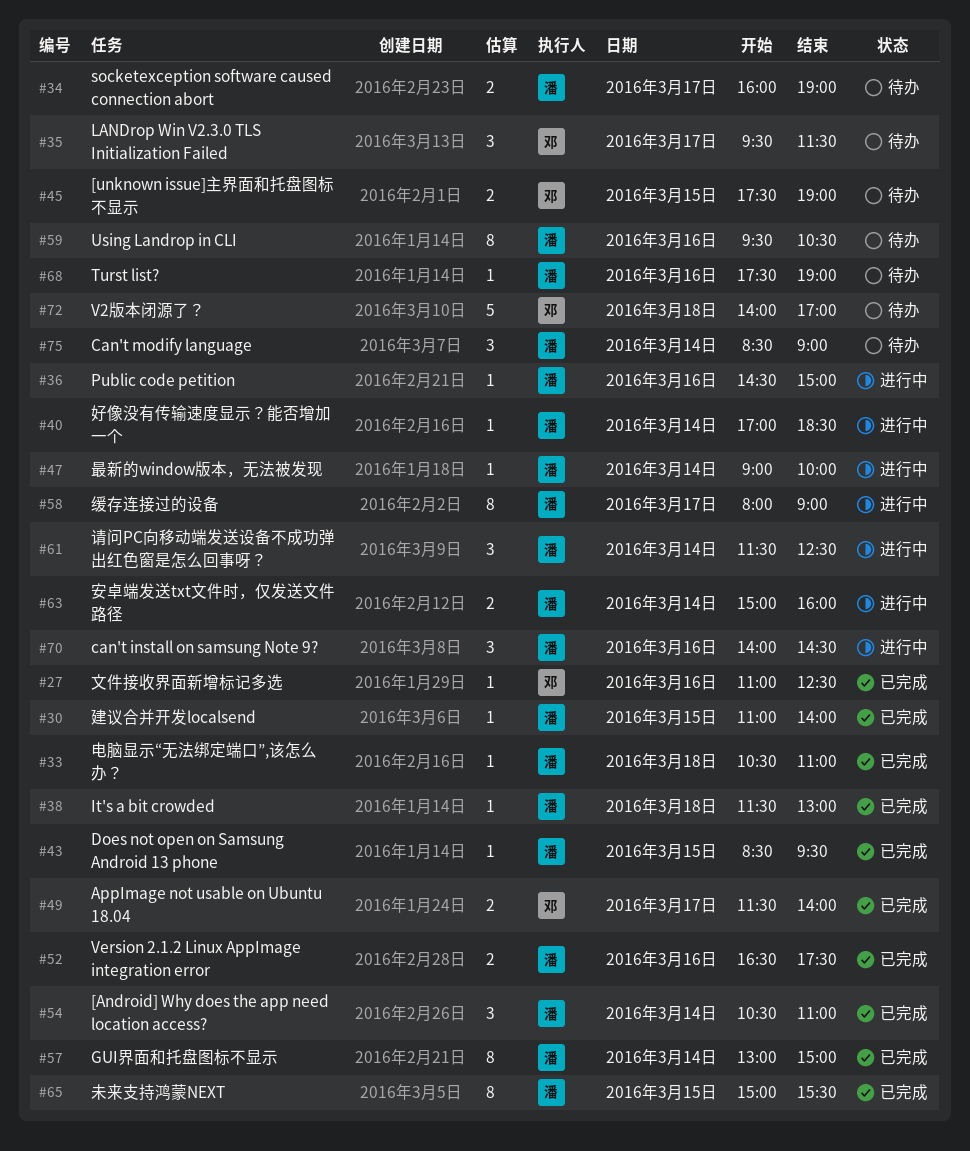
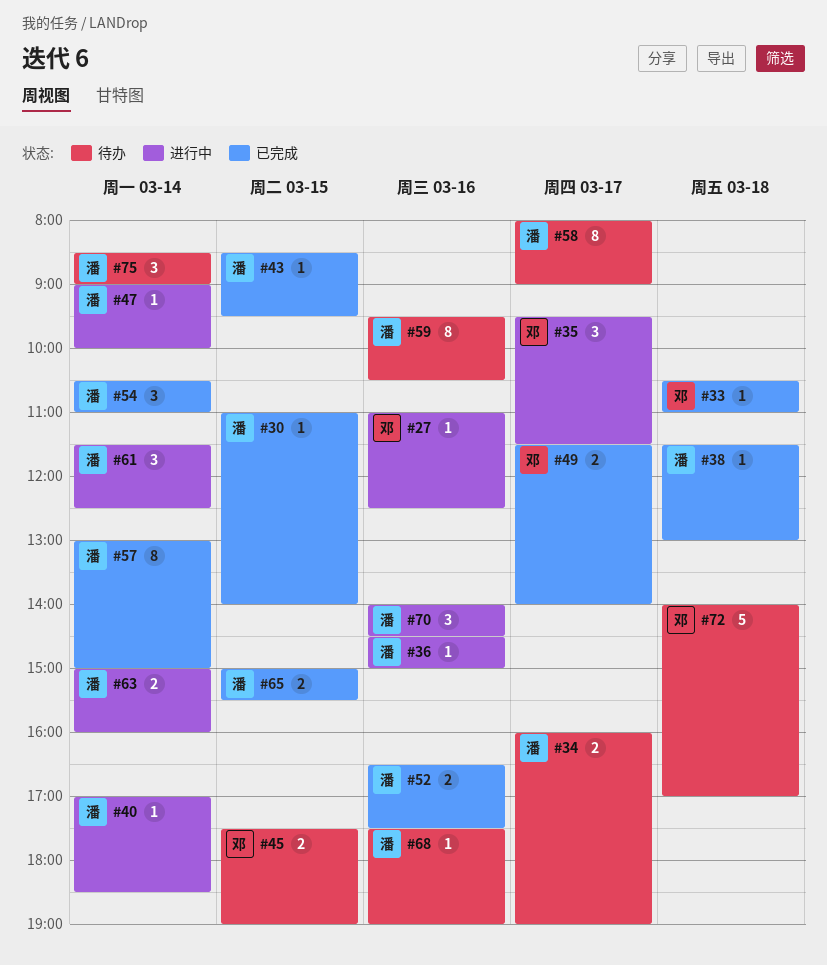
#27, status: 已完成 -> 进行中
#33, owner: 潘 -> 邓
#35, status: 待办 -> 进行中
#58, status: 进行中 -> 待办
#65, estimate: 8 -> 2

